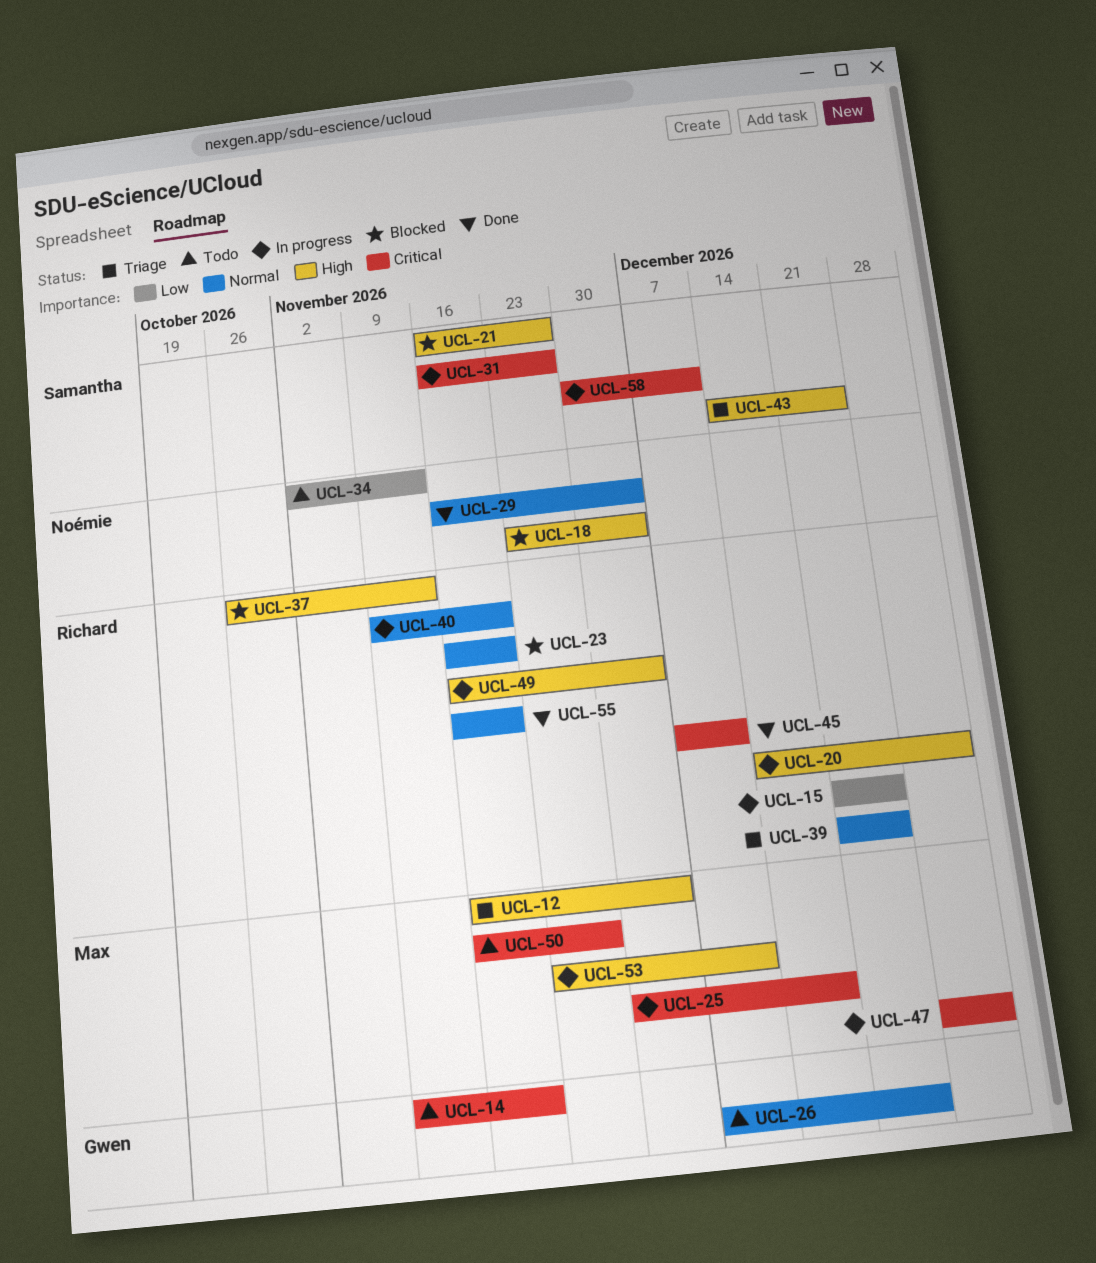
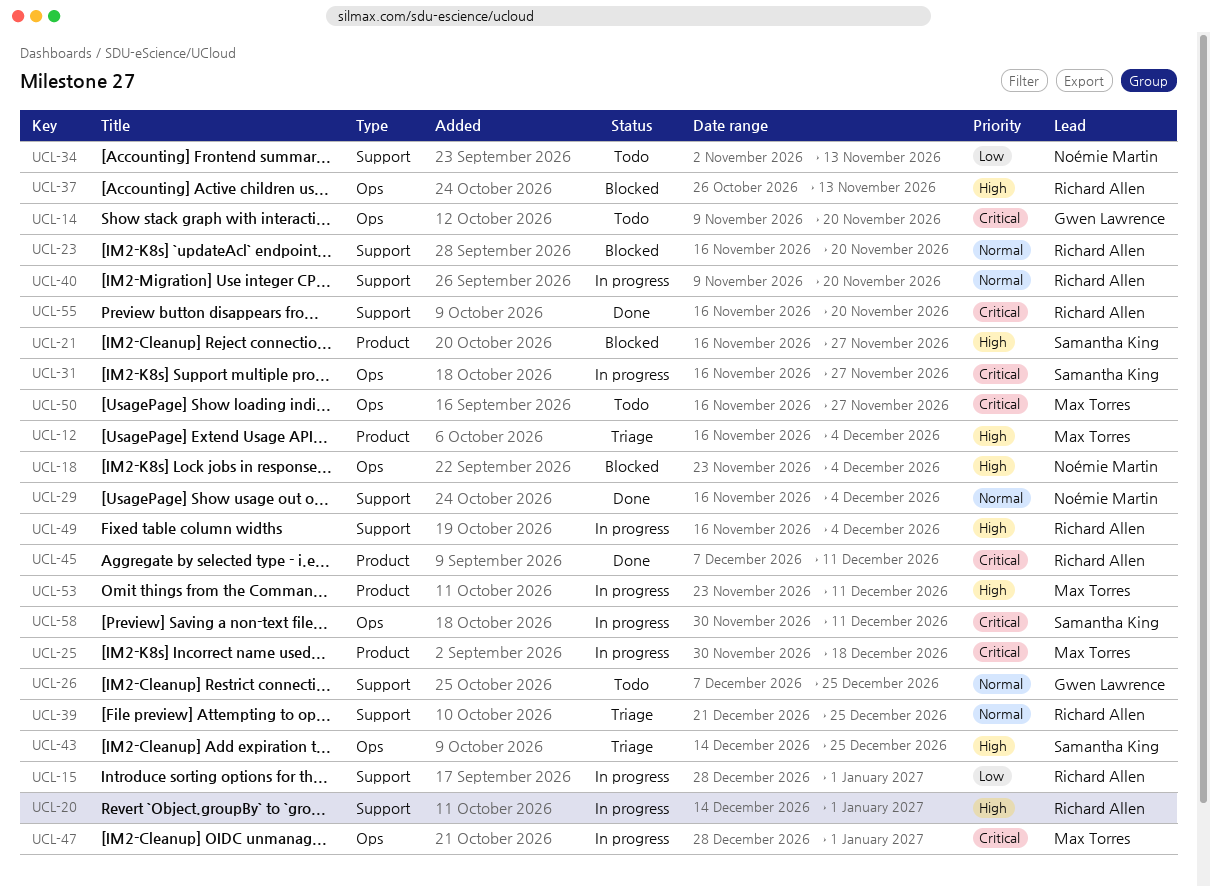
UCL-15, start: Dec 21 -> Dec 28
UCL-15, due: Dec 25 -> Jan 1
UCL-55, priority: Normal -> Critical

